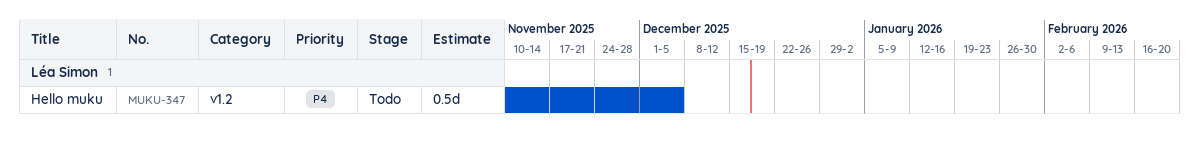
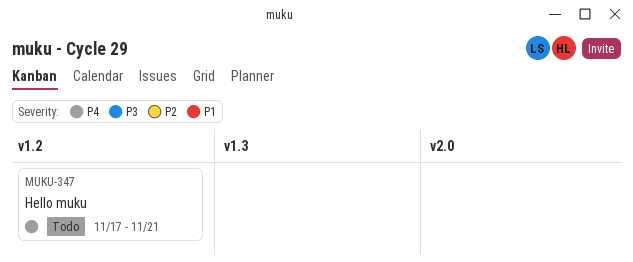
MUKU-347, start: Nov 10 -> Nov 17
MUKU-347, due: Dec 5 -> Nov 21

